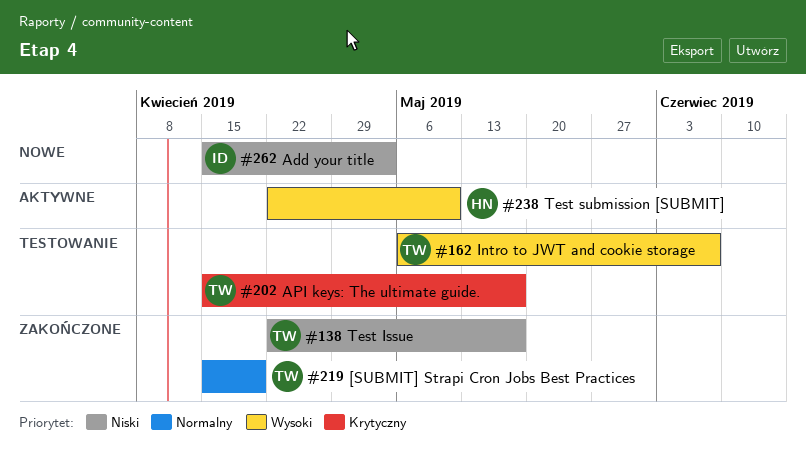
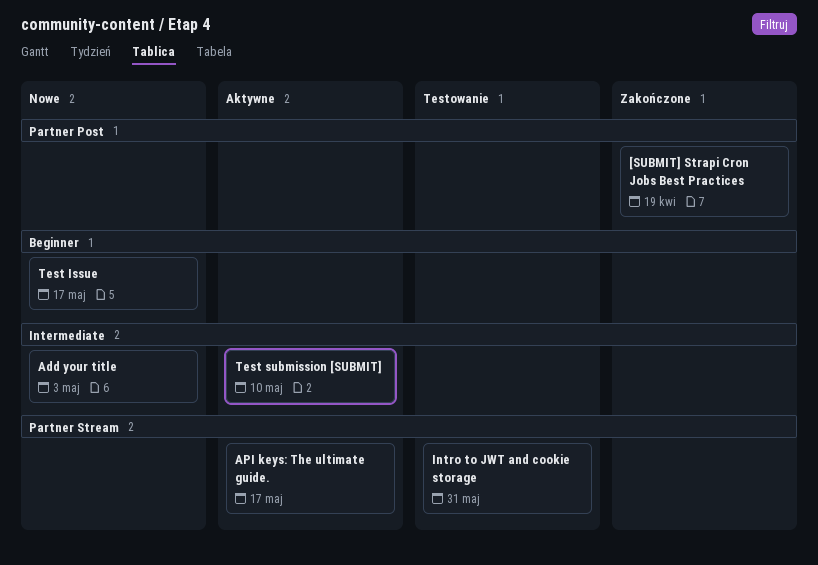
API keys: The ultimate guide., status: Testowanie -> Aktywne
Intro to JWT and cookie storage, due: Jun 7 -> May 31
Test Issue, status: Zakończone -> Nowe

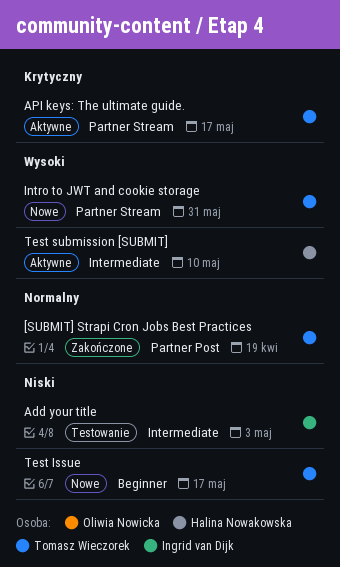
Add your title, status: Nowe -> Testowanie
Intro to JWT and cookie storage, status: Testowanie -> Nowe

